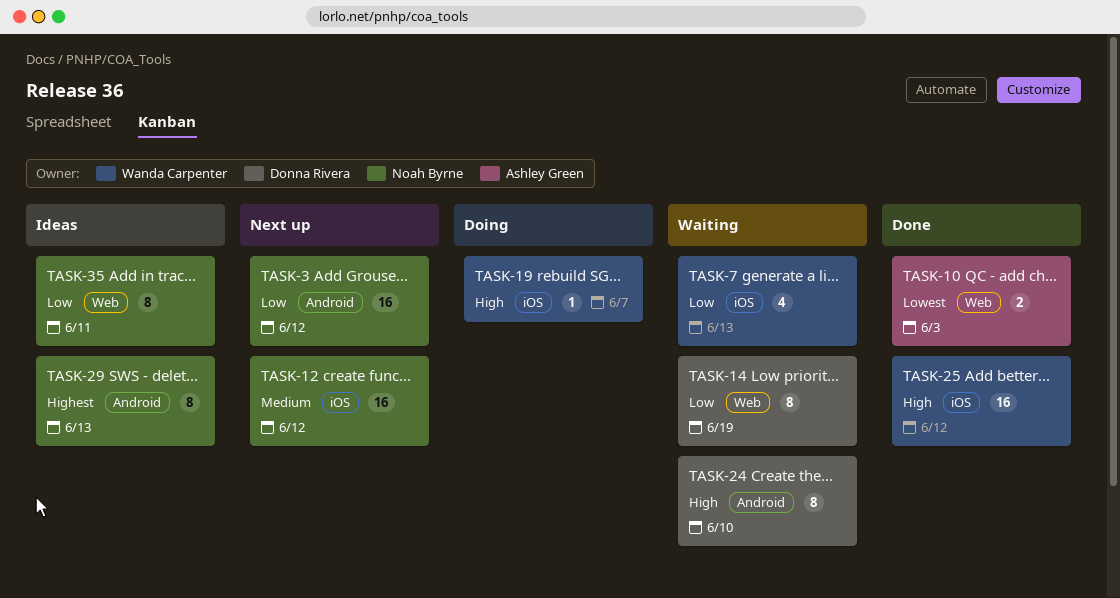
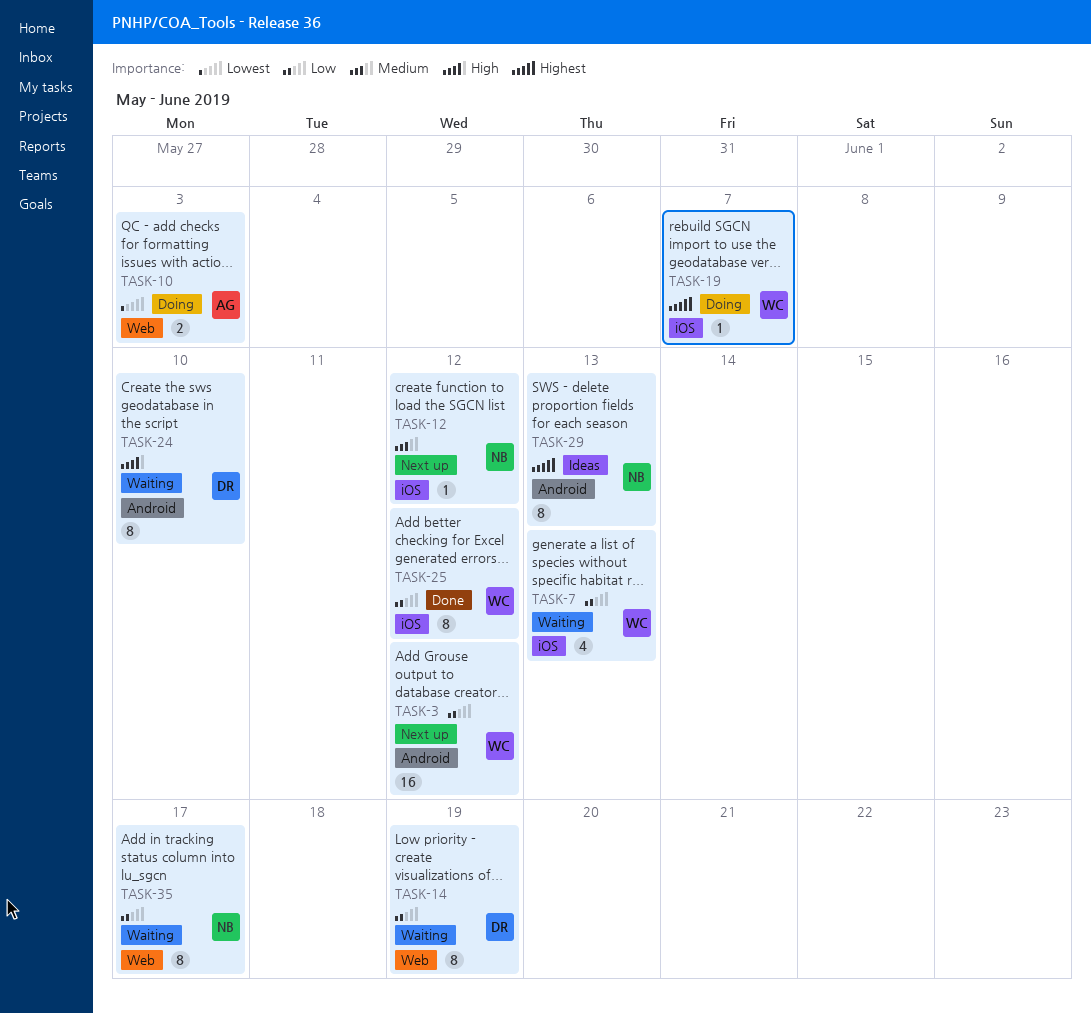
TASK-3, owner: Noah Byrne -> Wanda Carpenter
TASK-10, status: Done -> Doing
TASK-12, estimate: 16 -> 1
TASK-19, priority: High -> Highest
TASK-25, priority: High -> Low
TASK-25, estimate: 16 -> 8
TASK-35, status: Ideas -> Waiting
TASK-35, due: Jun 11 -> Jun 17

